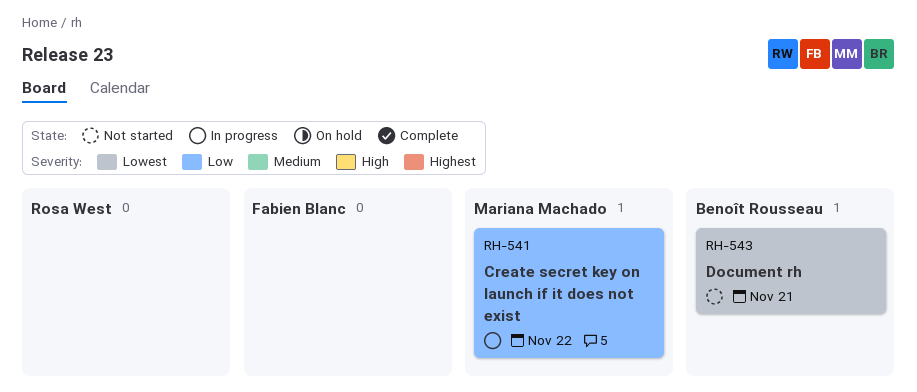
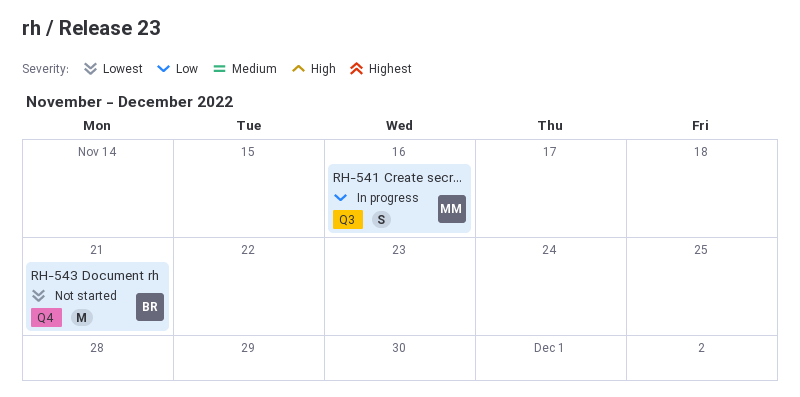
RH-541, due: Nov 22 -> Nov 16

